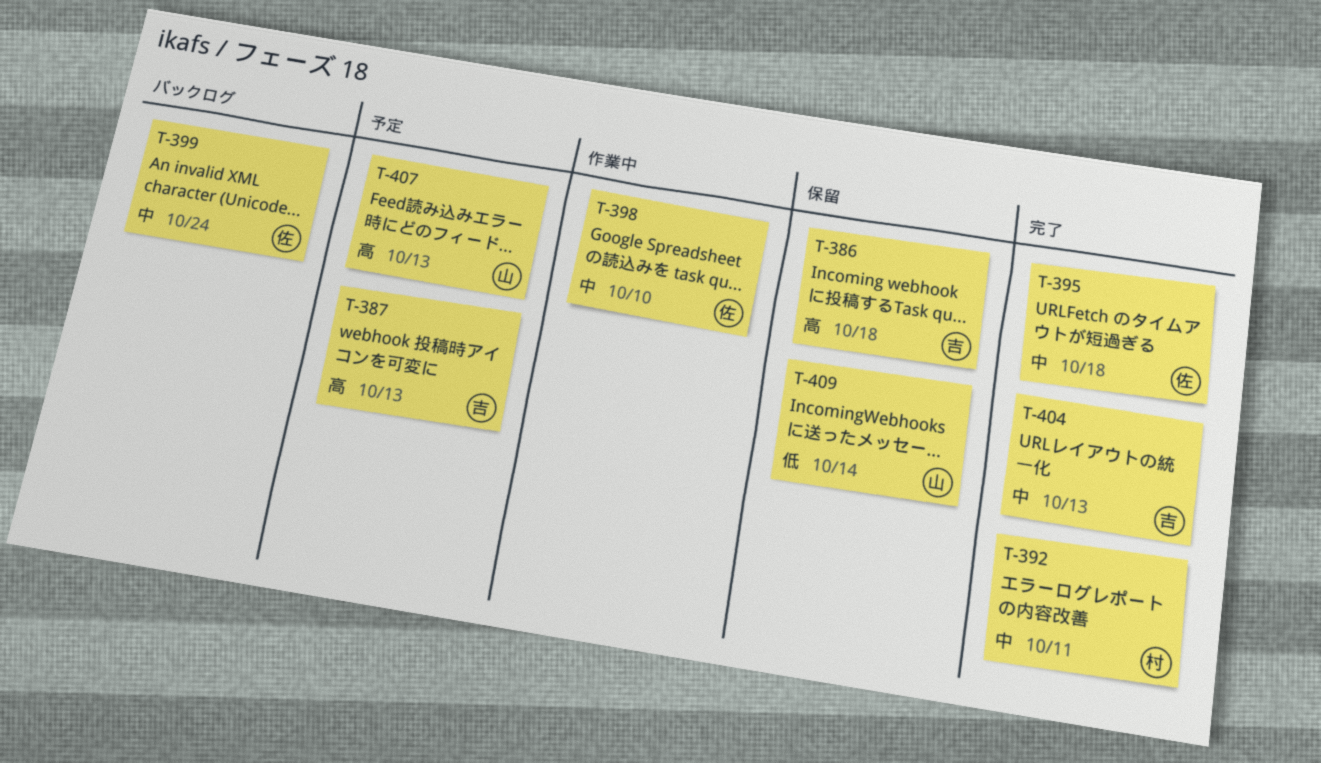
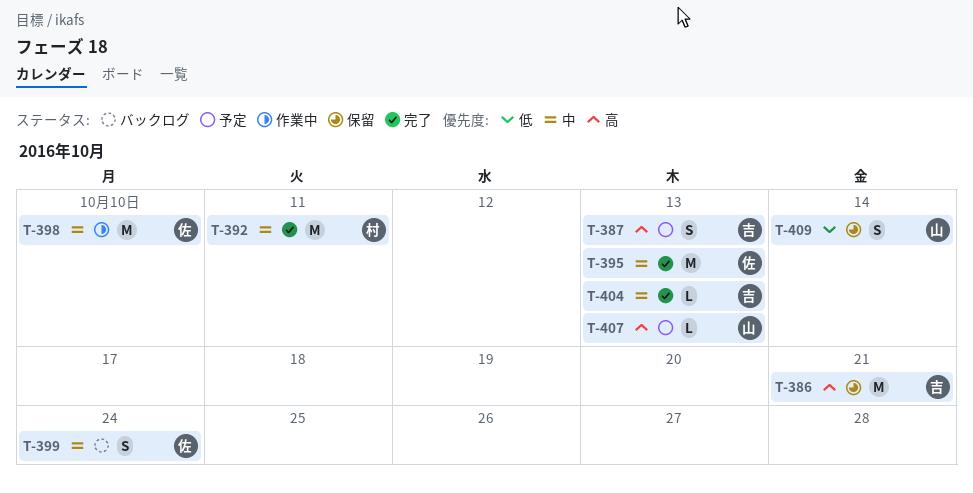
T-386, due: Oct 18 -> Oct 21
T-395, due: Oct 18 -> Oct 13

